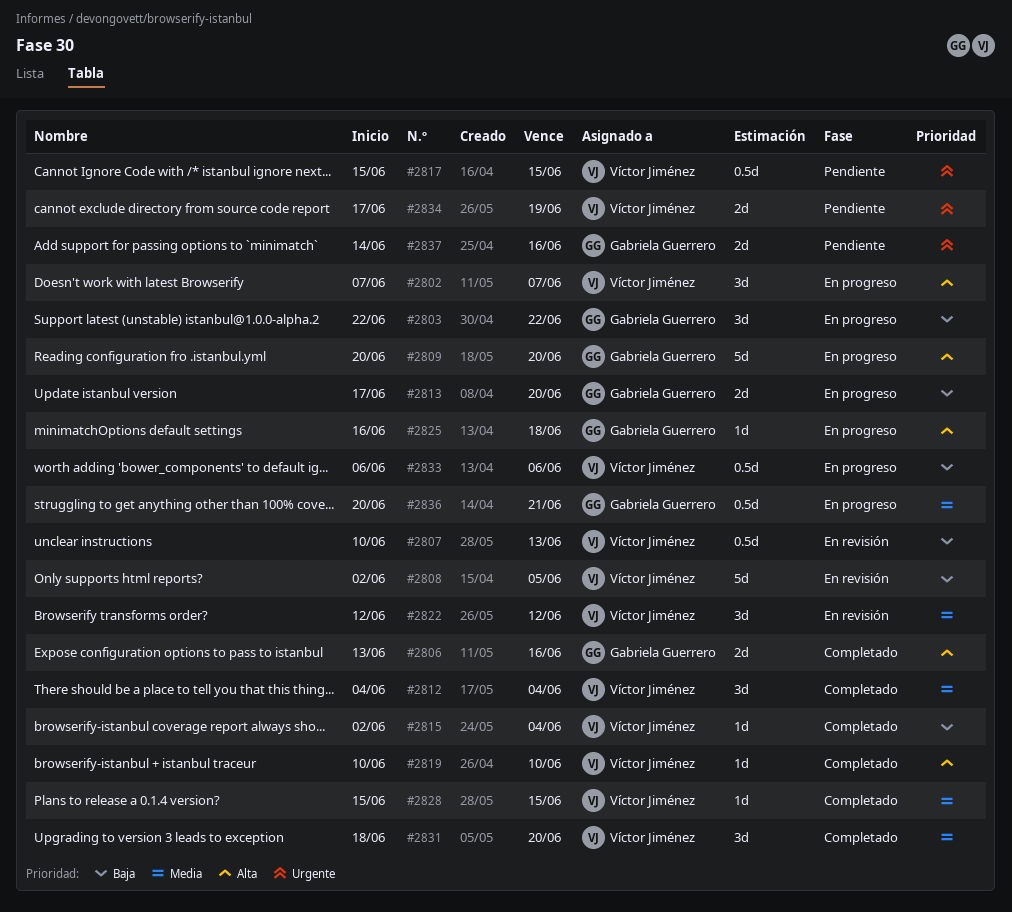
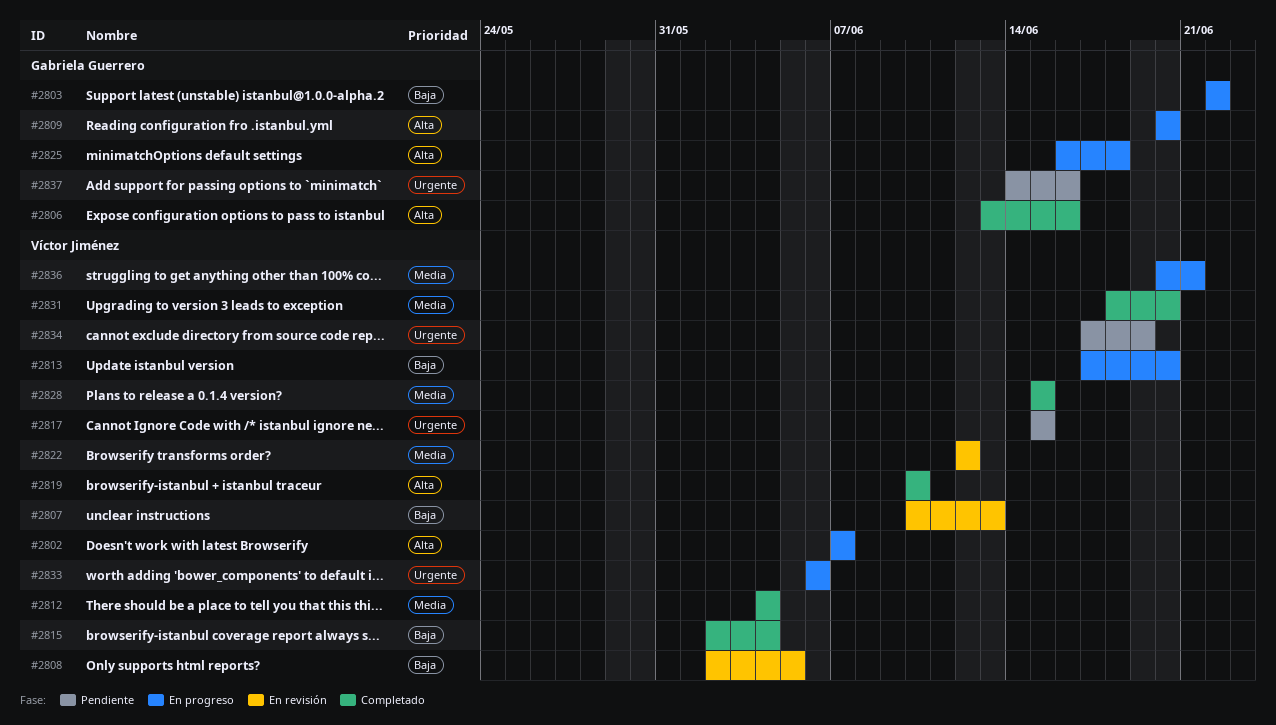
#2813, owner: Gabriela Guerrero -> Víctor Jiménez
#2833, priority: Baja -> Urgente
#2836, owner: Gabriela Guerrero -> Víctor Jiménez

